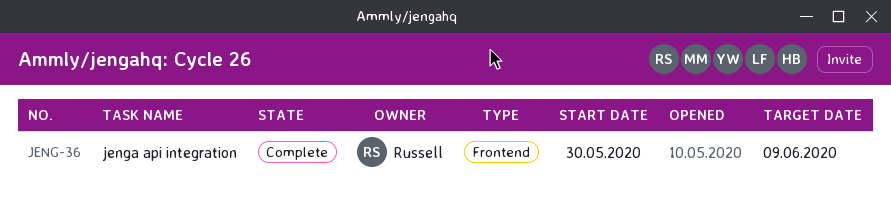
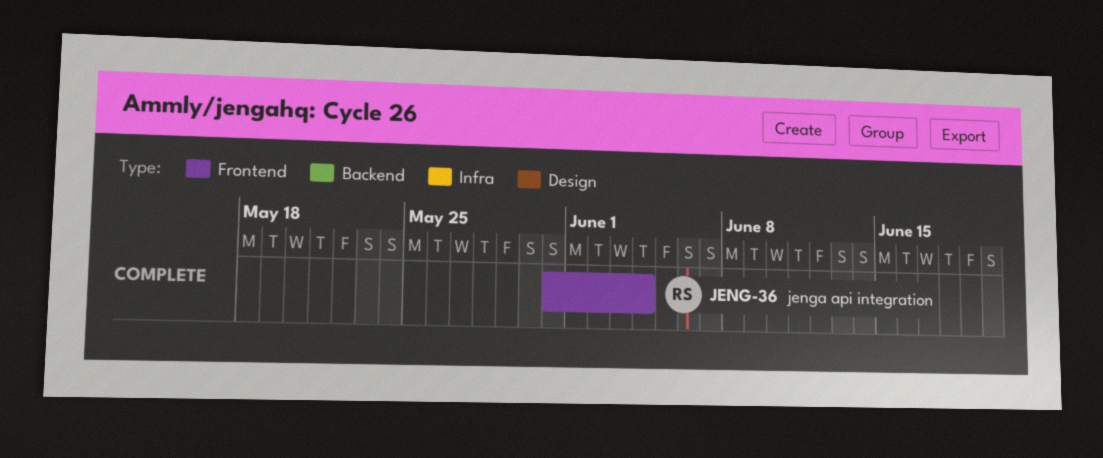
JENG-36, start: May 30 -> May 31
JENG-36, due: Jun 9 -> Jun 4

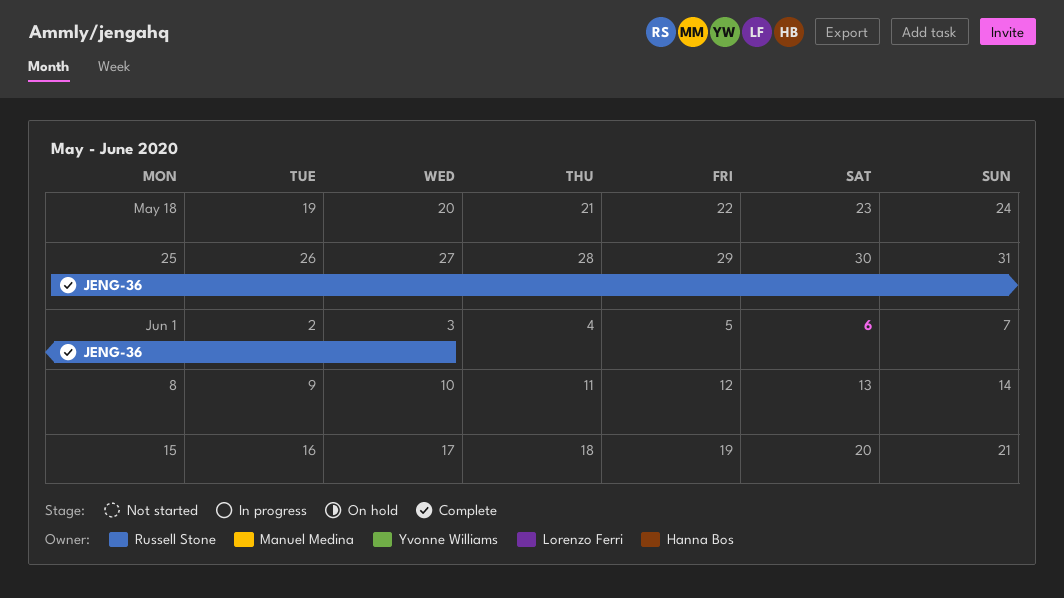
JENG-36, start: May 31 -> May 25
JENG-36, due: Jun 4 -> Jun 3

